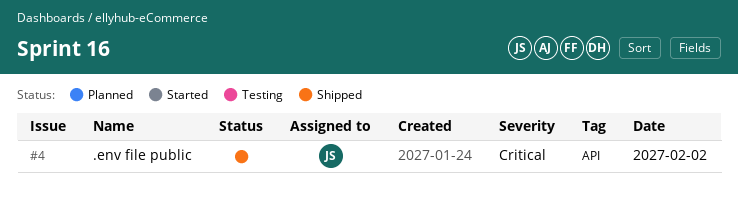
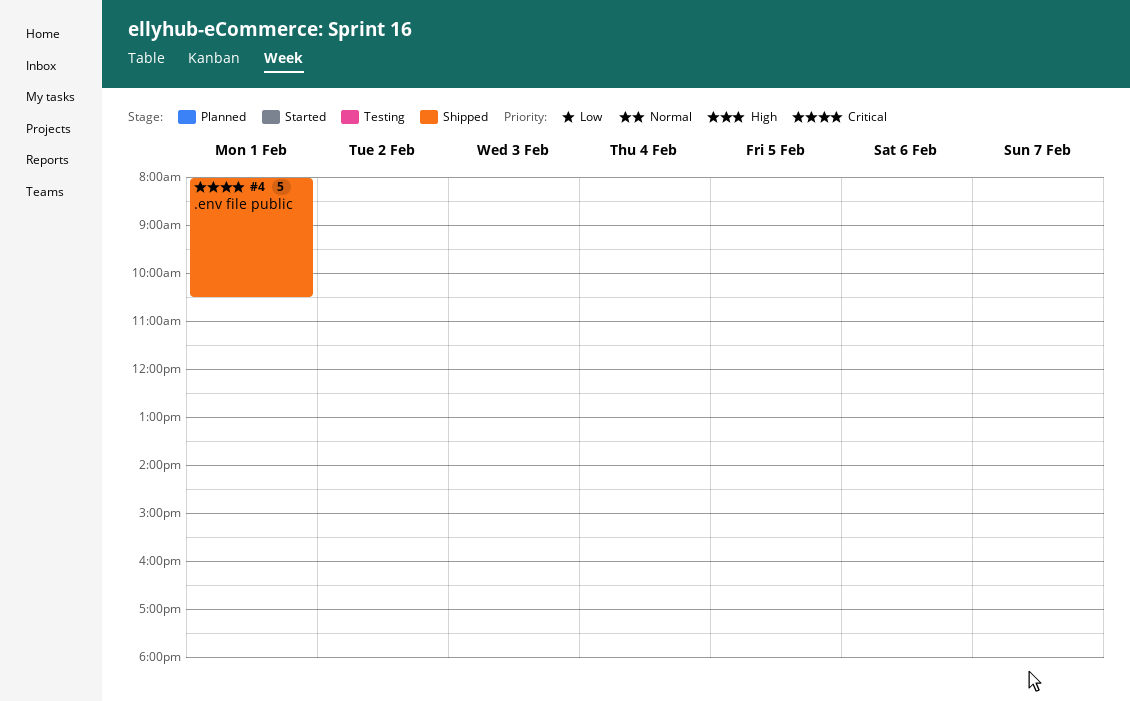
#4, day: Feb 2 -> Feb 1

